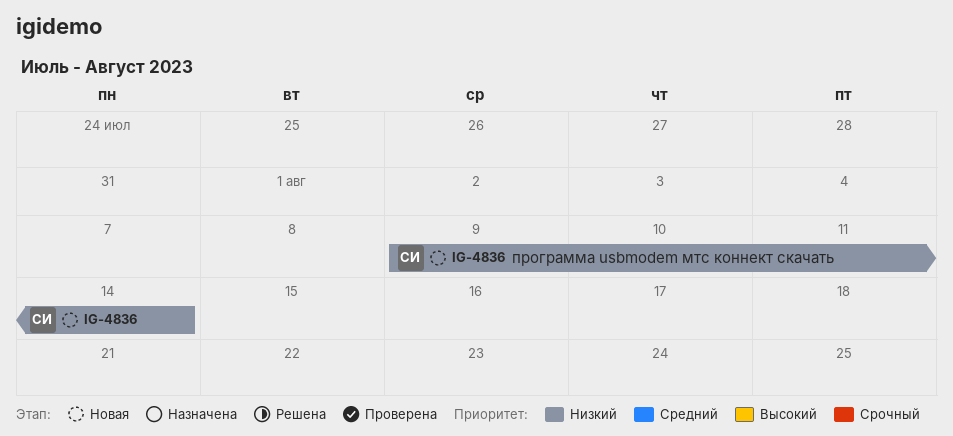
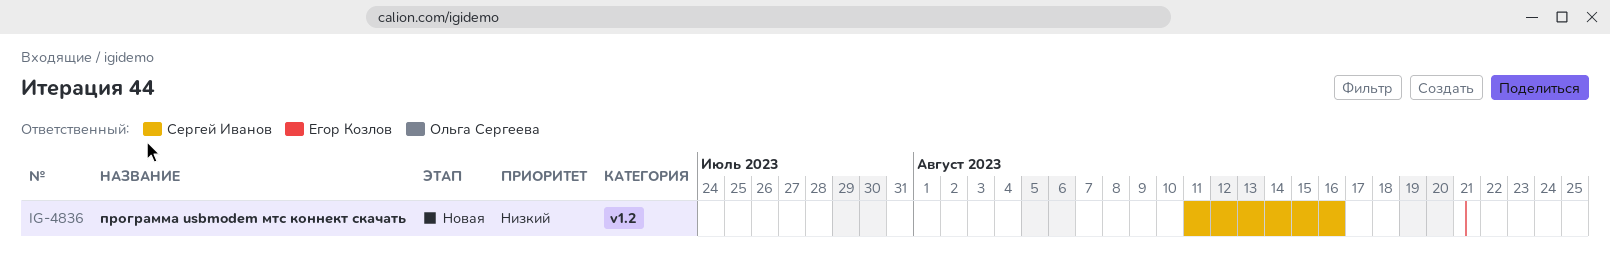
IG-4836, start: Aug 9 -> Aug 11
IG-4836, due: Aug 14 -> Aug 16

